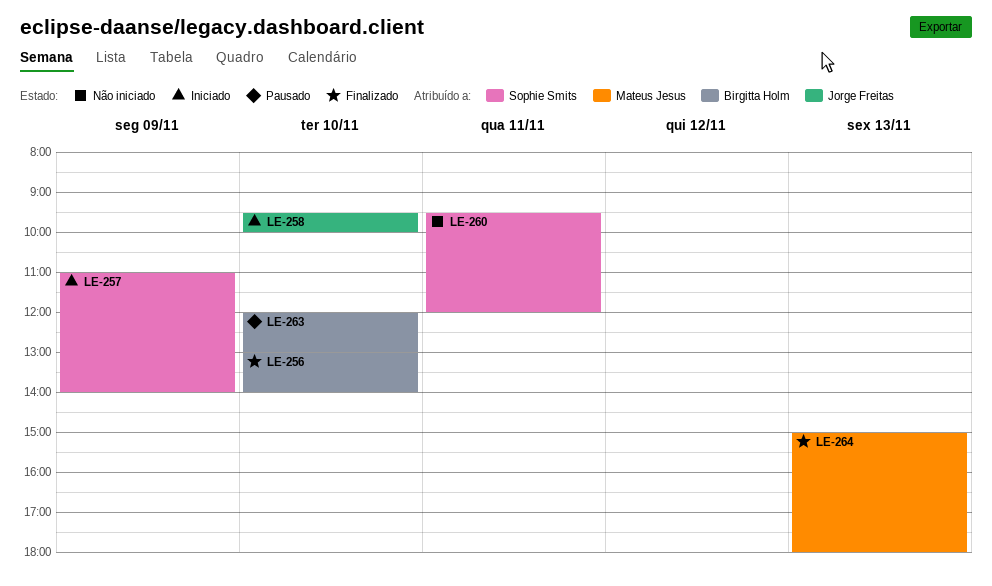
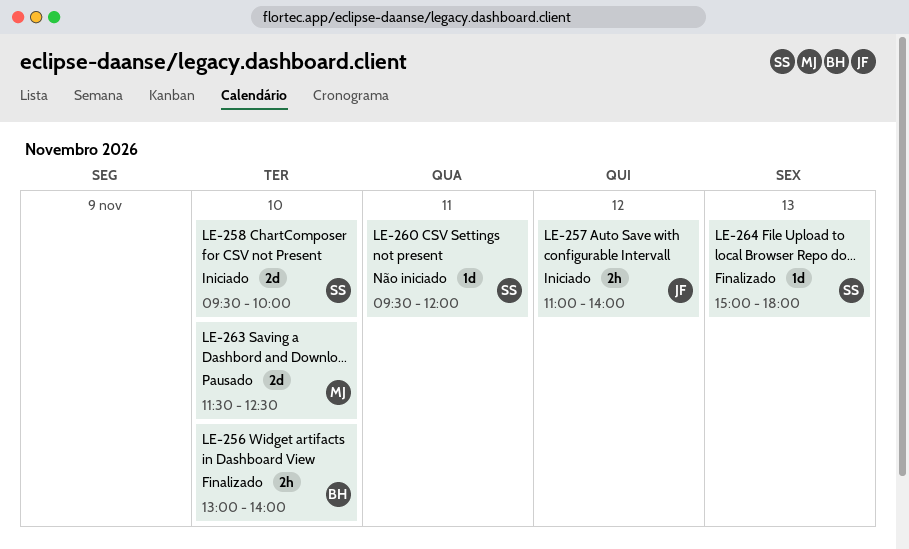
LE-257, owner: Sophie Smits -> Jorge Freitas
LE-257, day: Nov 9 -> Nov 12
LE-258, owner: Jorge Freitas -> Sophie Smits
LE-263, owner: Birgitta Holm -> Mateus Jesus
LE-263, begins: 12:00 -> 11:30
LE-263, ends: 13:00 -> 12:30
LE-264, owner: Mateus Jesus -> Sophie Smits

